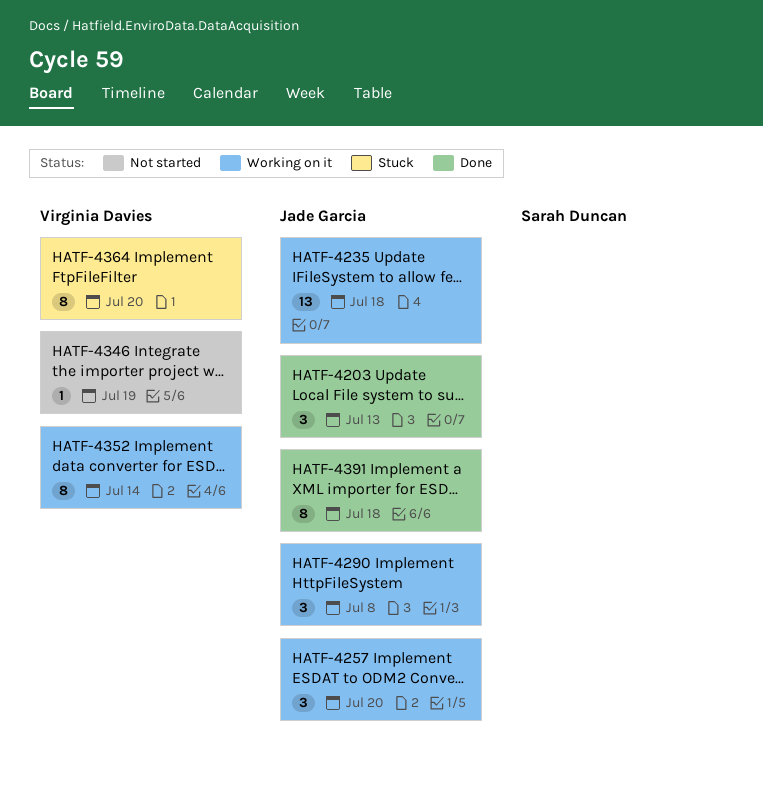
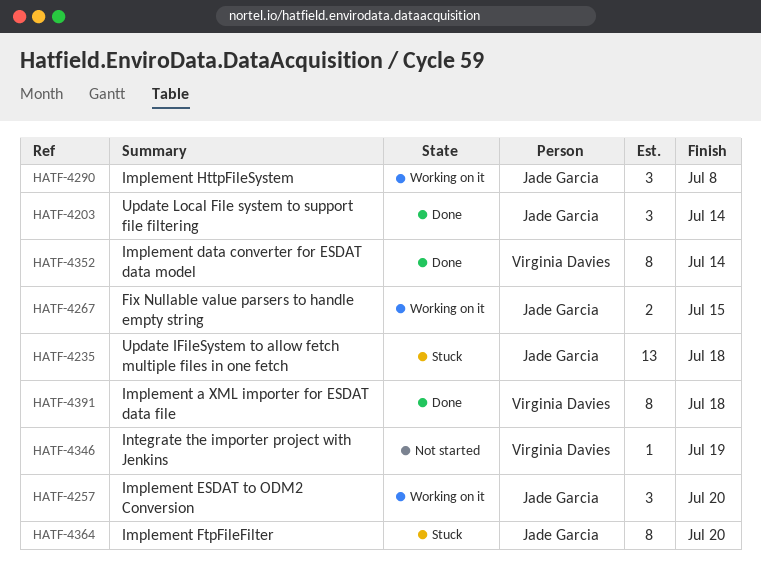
HATF-4203, due: Jul 13 -> Jul 14
HATF-4235, status: Working on it -> Stuck
HATF-4267: none -> present
HATF-4352, status: Working on it -> Done
HATF-4364, owner: Virginia Davies -> Jade Garcia
HATF-4391, owner: Jade Garcia -> Virginia Davies

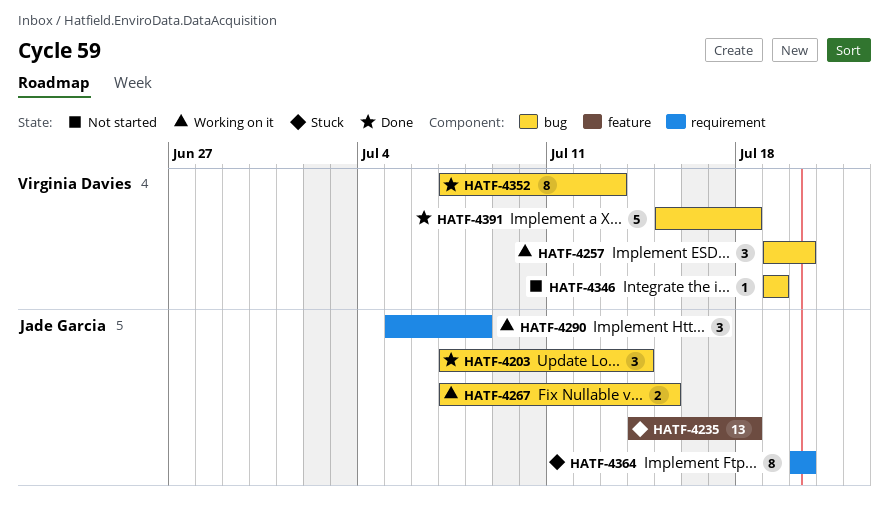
HATF-4257, owner: Jade Garcia -> Virginia Davies
HATF-4352, due: Jul 14 -> Jul 13
HATF-4391, estimate: 8 -> 5

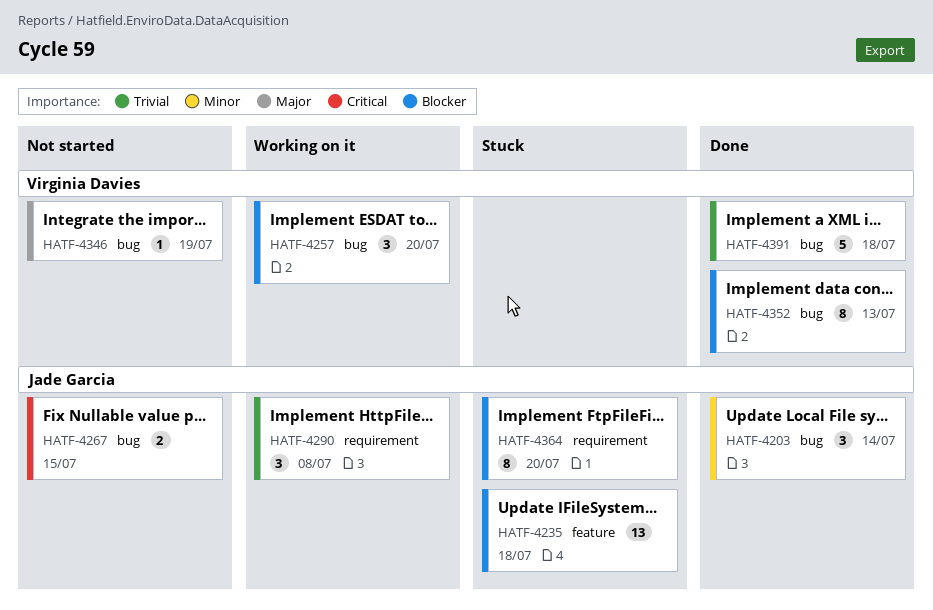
HATF-4267, status: Working on it -> Not started

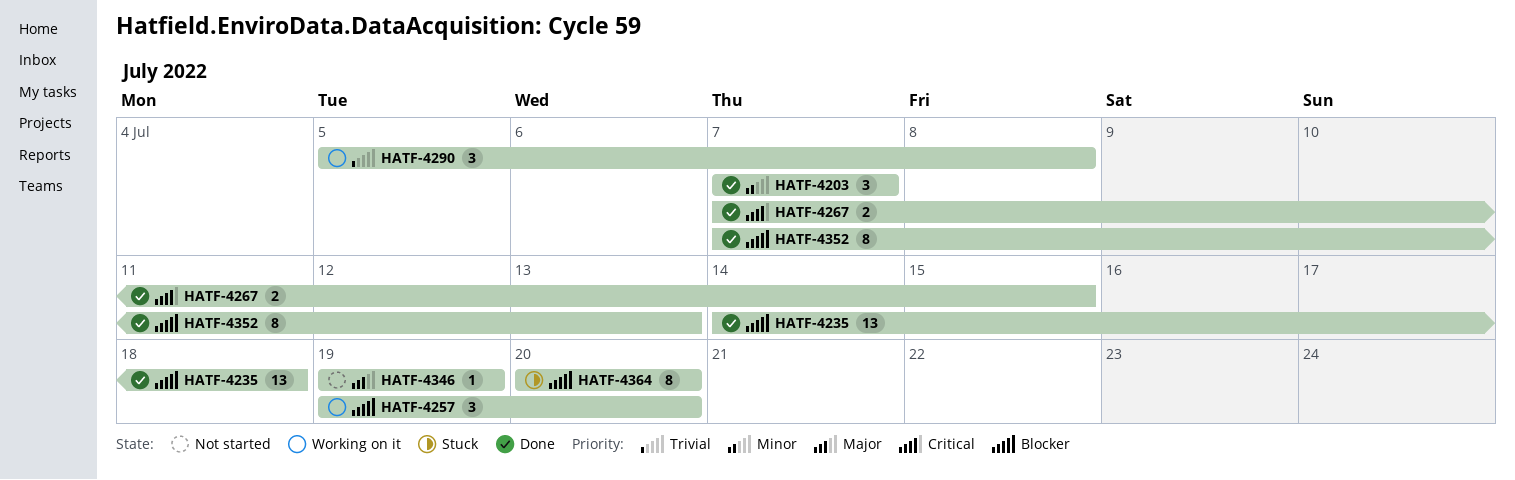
HATF-4203, due: Jul 14 -> Jul 7
HATF-4235, status: Stuck -> Done
HATF-4267, status: Not started -> Done
HATF-4391: present -> none

